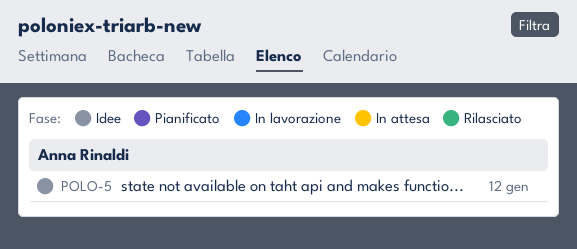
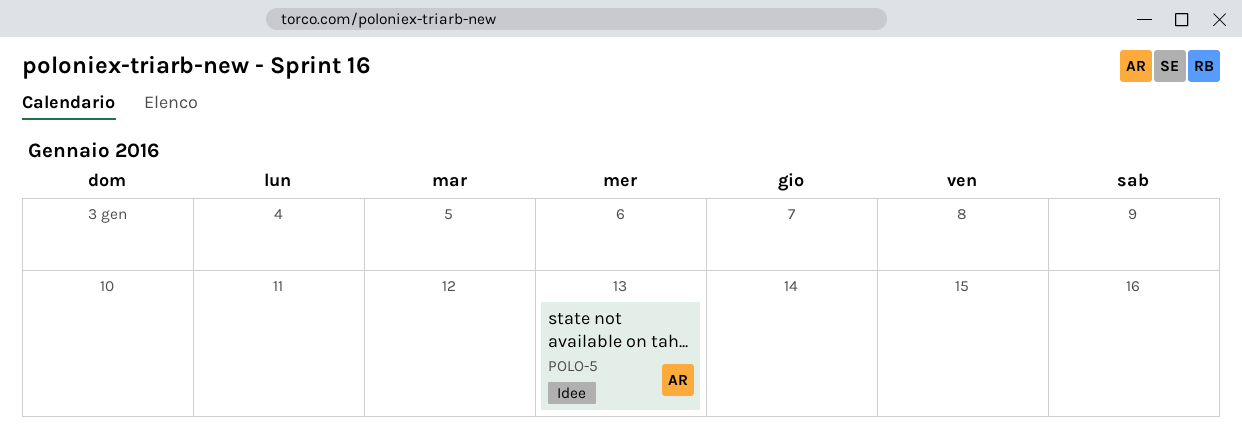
POLO-5, due: Jan 12 -> Jan 13

